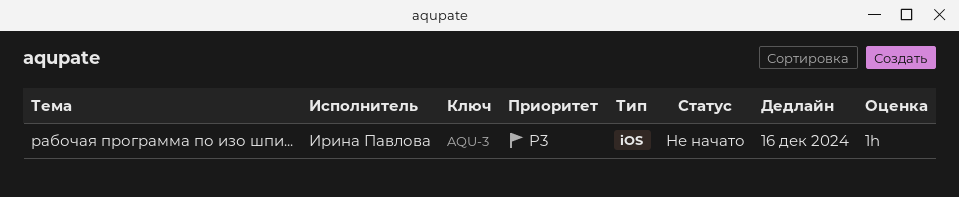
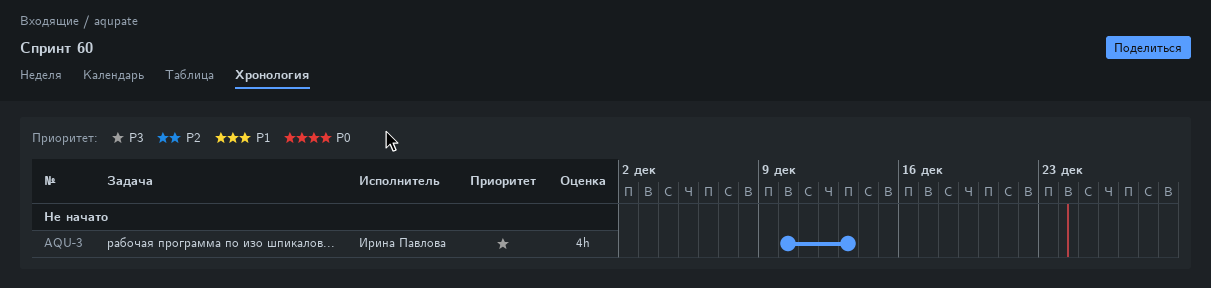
AQU-3, estimate: 1h -> 4h
AQU-3, due: Dec 16 -> Dec 13

